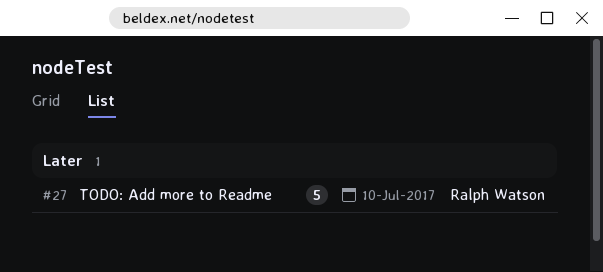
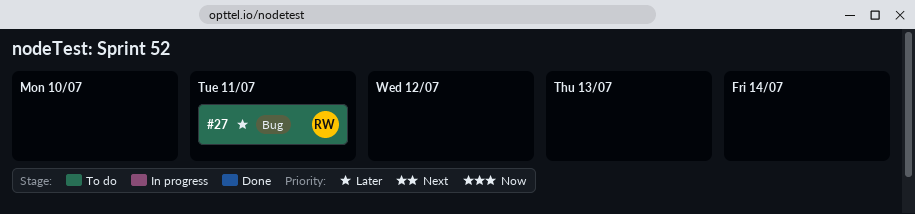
#27, due: Jul 10 -> Jul 11

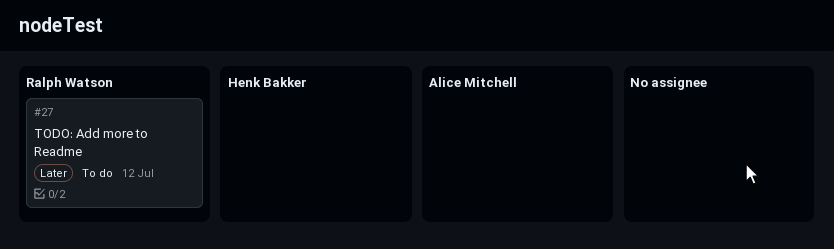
#27, due: Jul 11 -> Jul 12

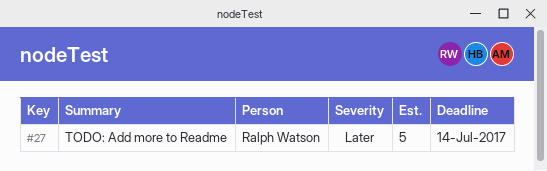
#27, due: Jul 12 -> Jul 14

